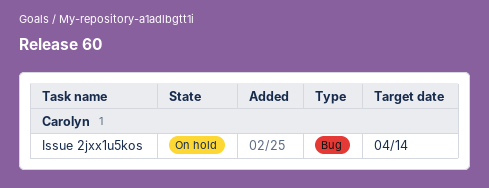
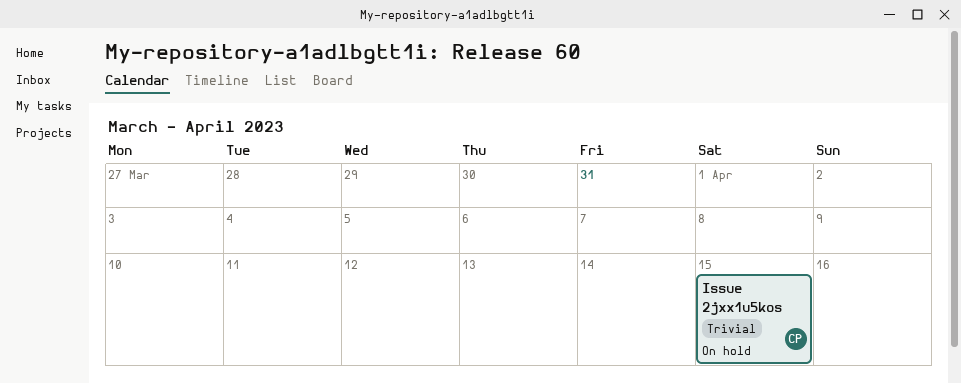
Issue 2jxx1u5kos, due: Apr 14 -> Apr 15

